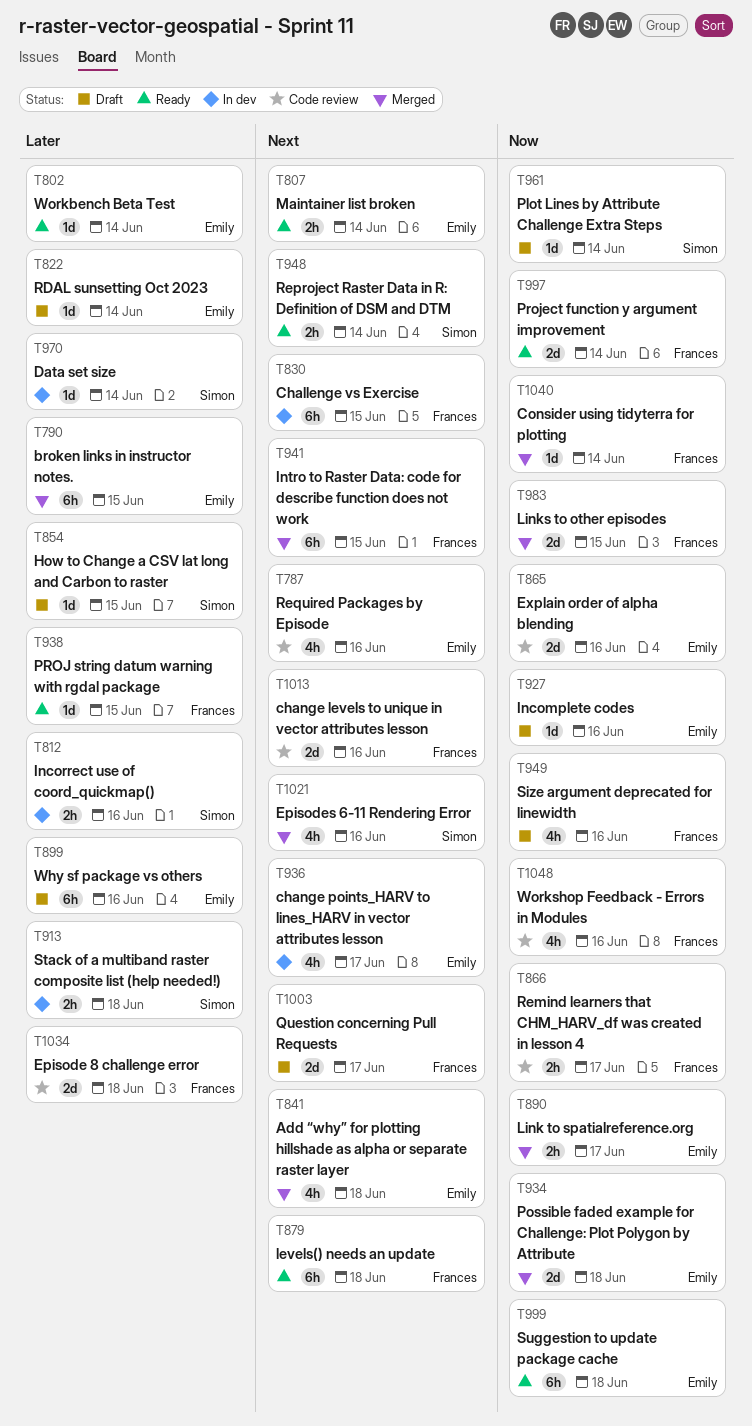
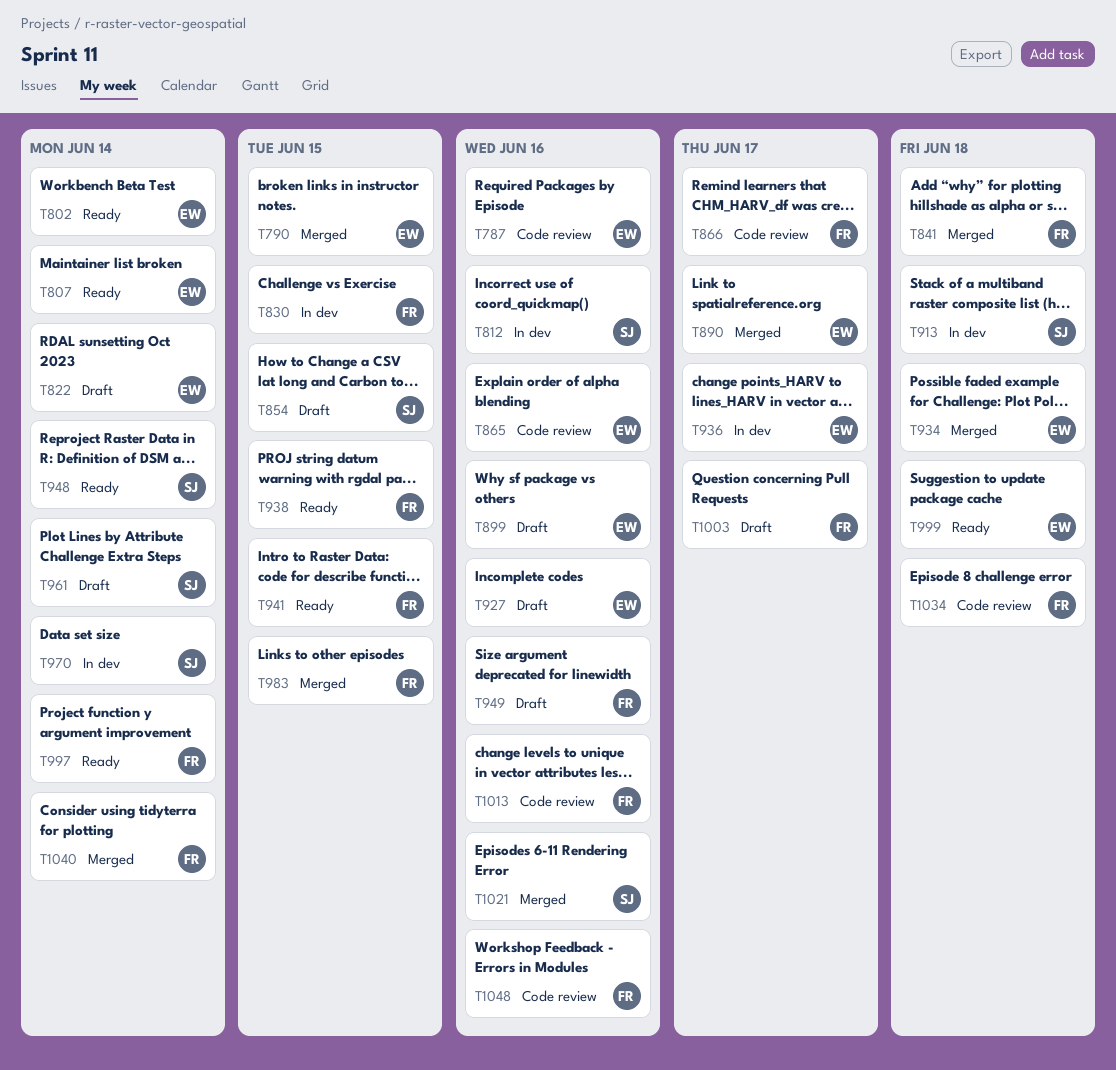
T841, owner: Emily -> Frances
T879: present -> none
T941, status: Merged -> Ready

